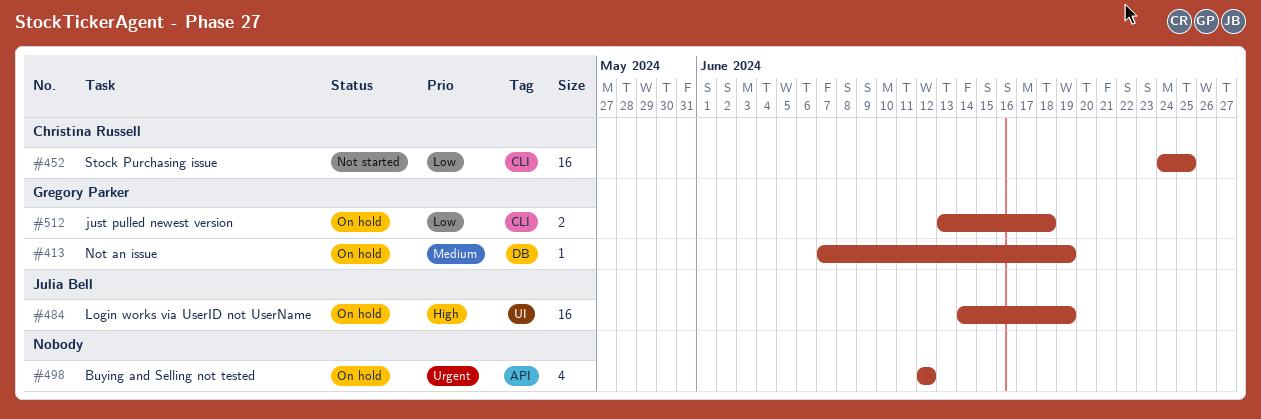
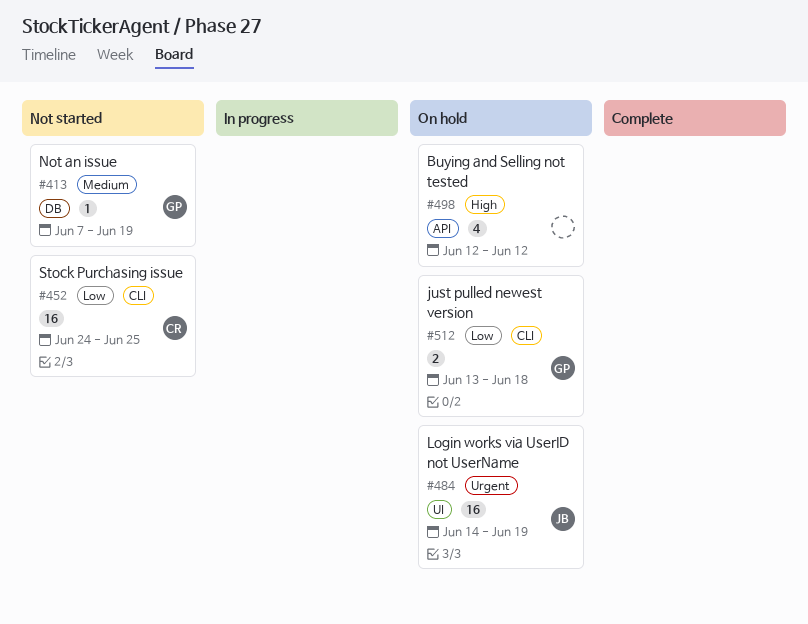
#413, status: On hold -> Not started
#484, priority: High -> Urgent
#498, priority: Urgent -> High

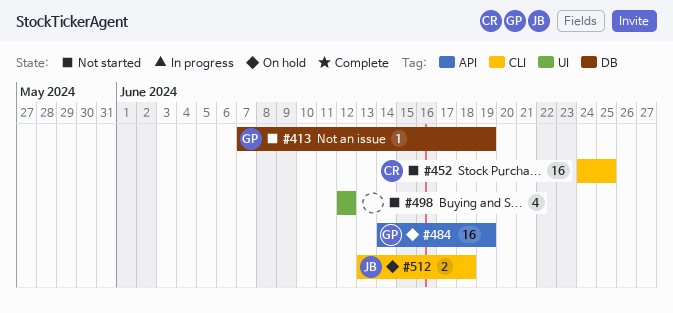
#484, owner: JB -> GP
#484, label: UI -> API
#498, status: On hold -> Not started
#498, label: API -> UI
#512, owner: GP -> JB

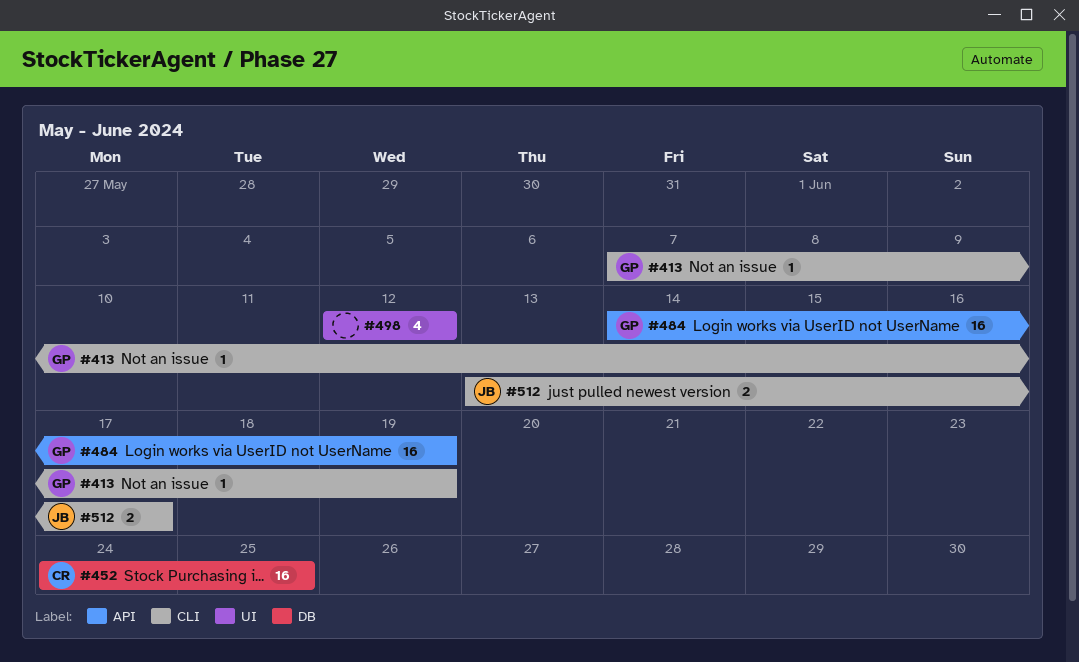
#413, label: DB -> CLI
#452, label: CLI -> DB
#512, due: Jun 18 -> Jun 17

